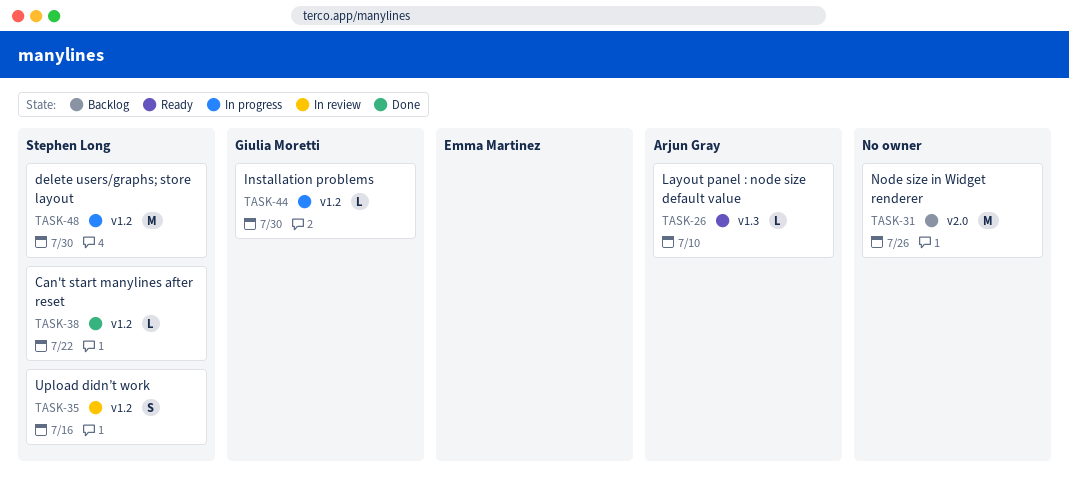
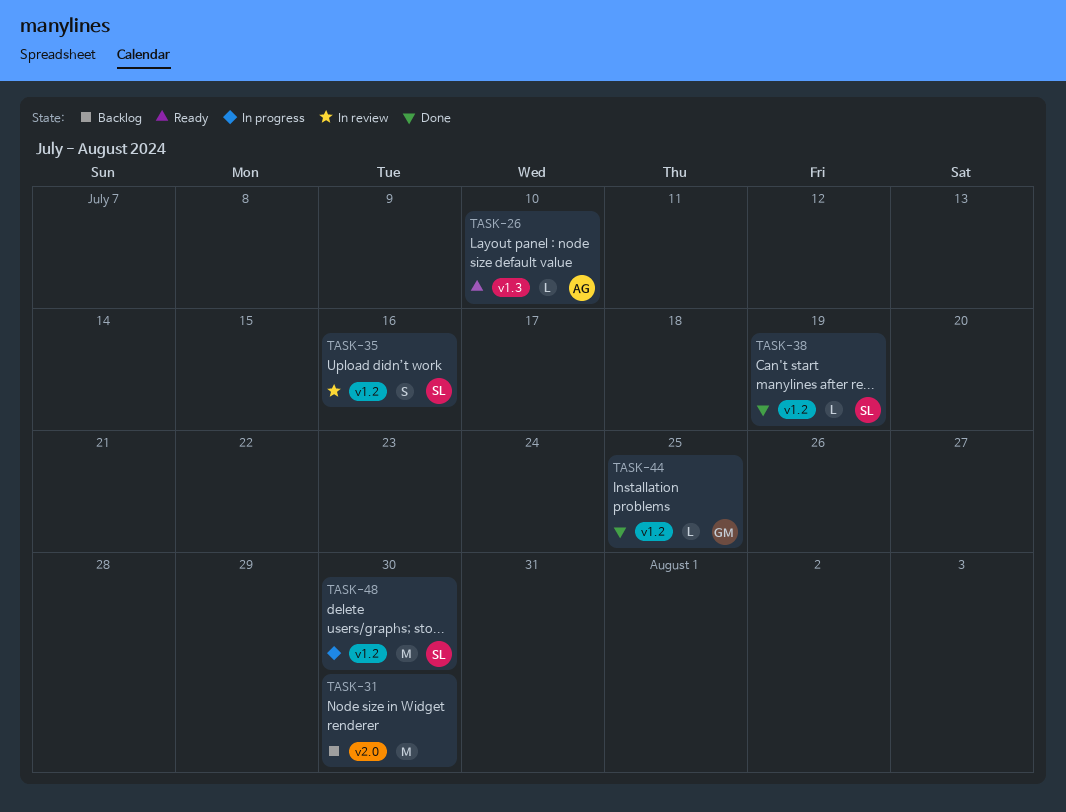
TASK-31, due: Jul 26 -> Jul 30
TASK-38, due: Jul 22 -> Jul 19
TASK-44, status: In progress -> Done
TASK-44, due: Jul 30 -> Jul 25

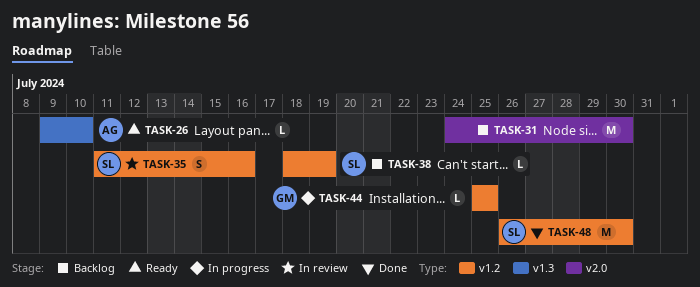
TASK-38, status: Done -> Backlog
TASK-44, status: Done -> In progress
TASK-48, status: In progress -> Done

